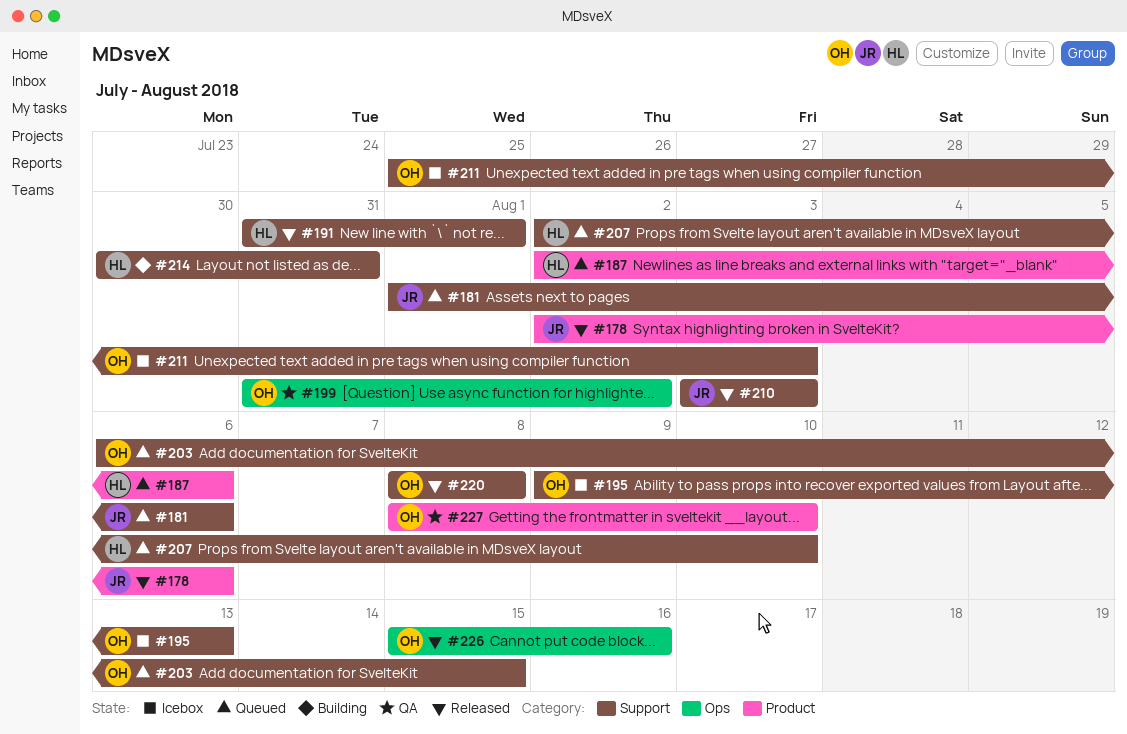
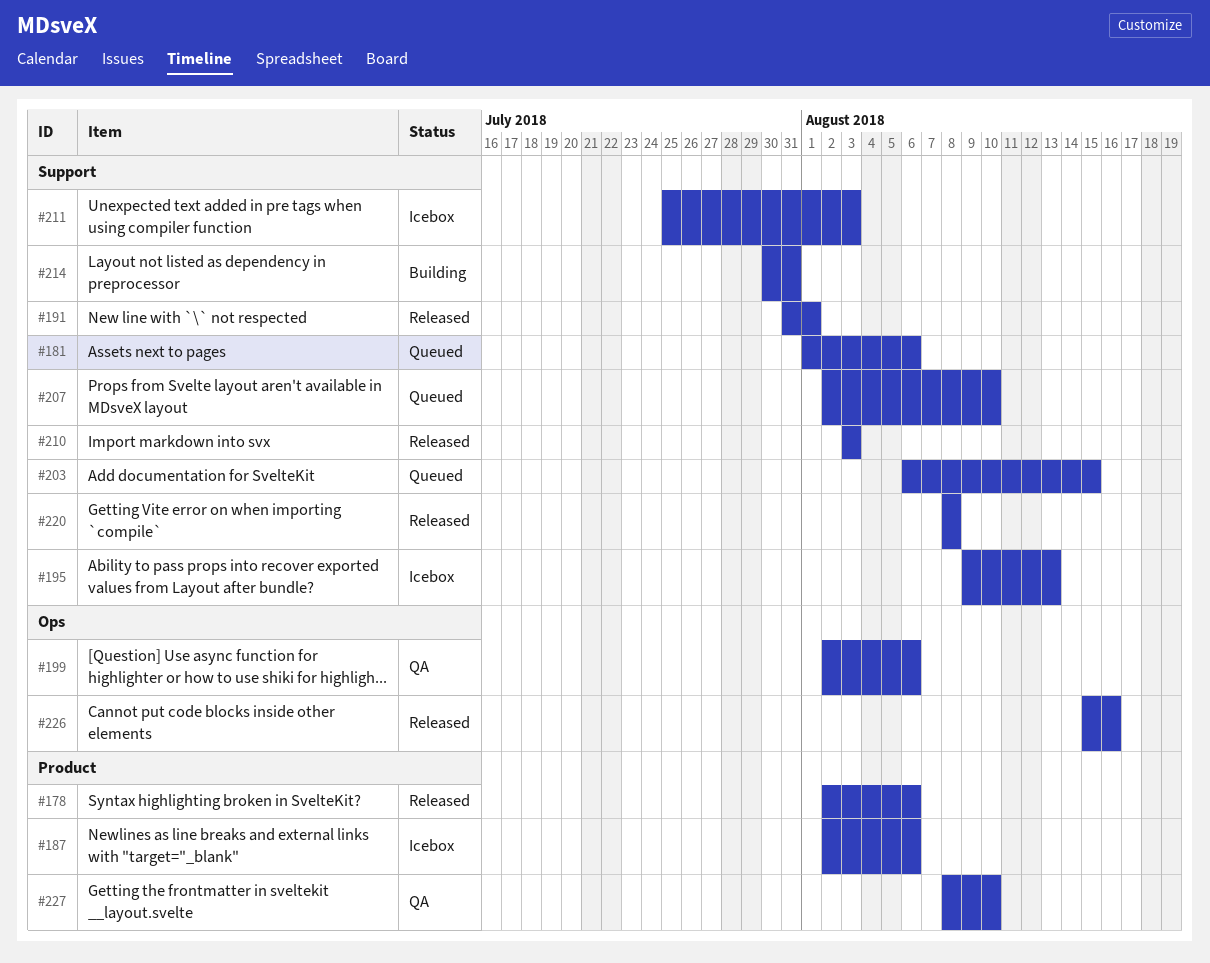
#187, status: Queued -> Icebox
#199, start: Jul 31 -> Aug 2
#199, due: Aug 2 -> Aug 6

